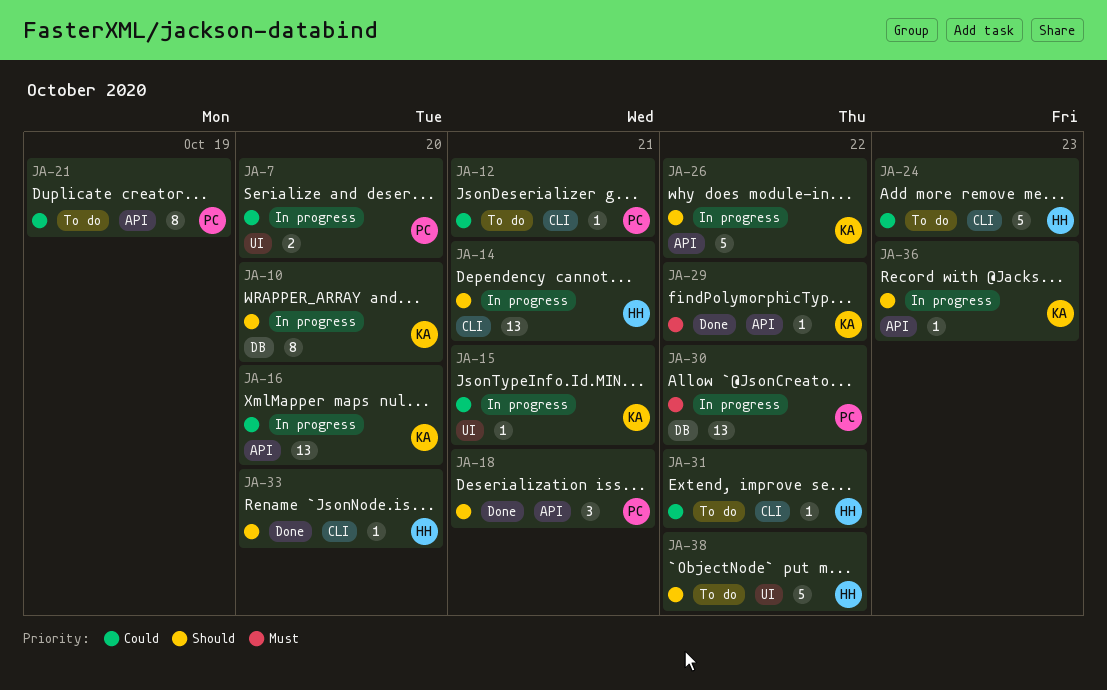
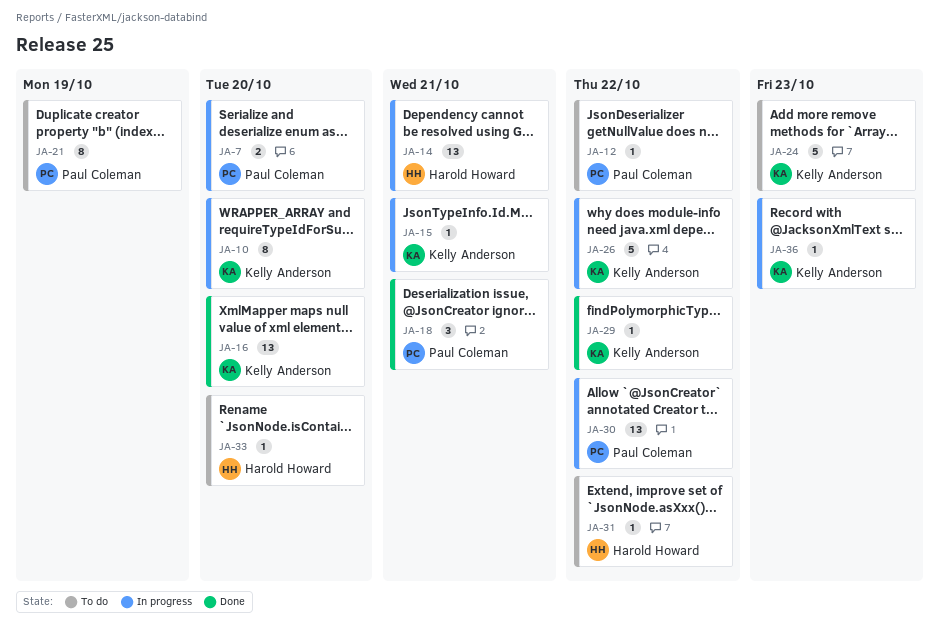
JA-12, due: Oct 21 -> Oct 22
JA-16, status: In progress -> Done
JA-24, owner: Harold Howard -> Kelly Anderson
JA-33, status: Done -> To do
JA-38: present -> none

